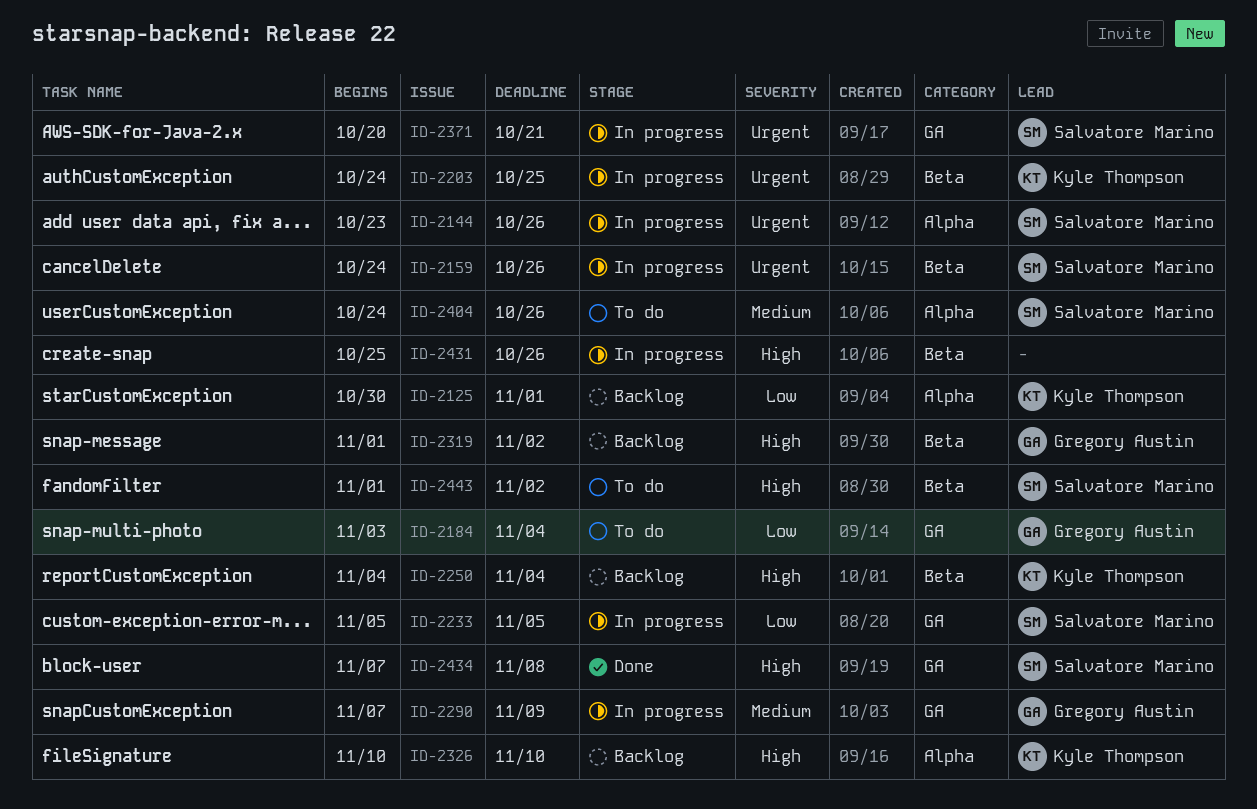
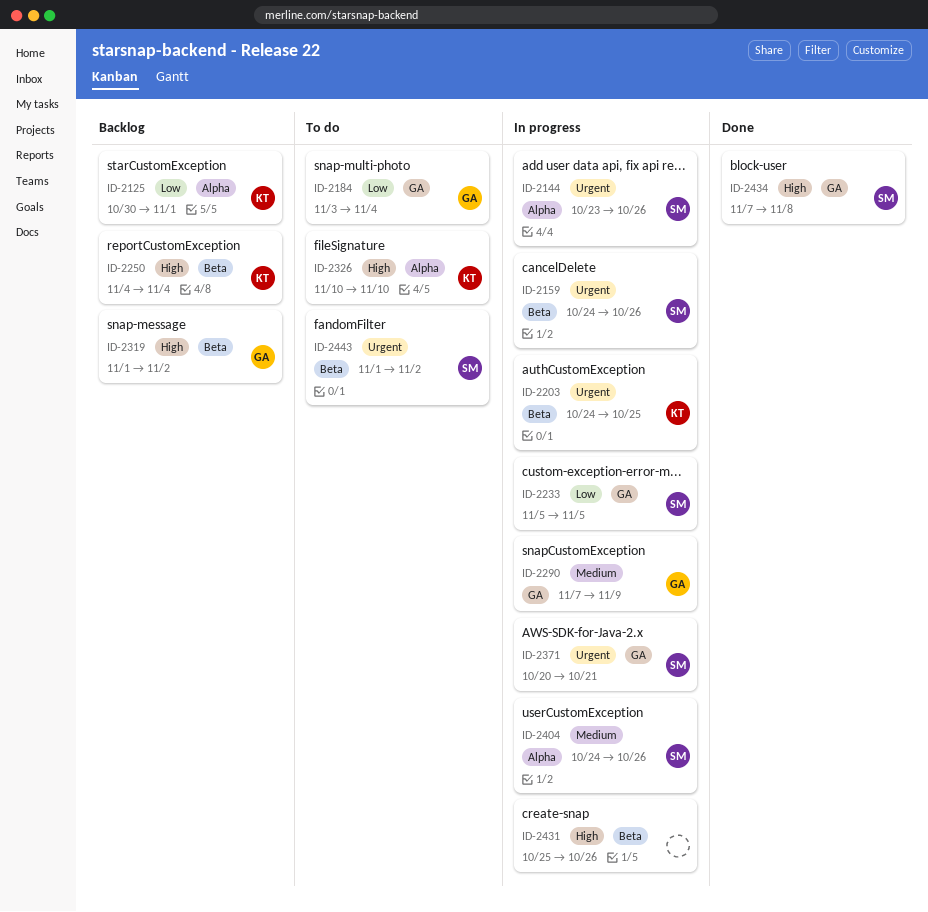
ID-2326, status: Backlog -> To do
ID-2404, status: To do -> In progress
ID-2443, priority: High -> Urgent

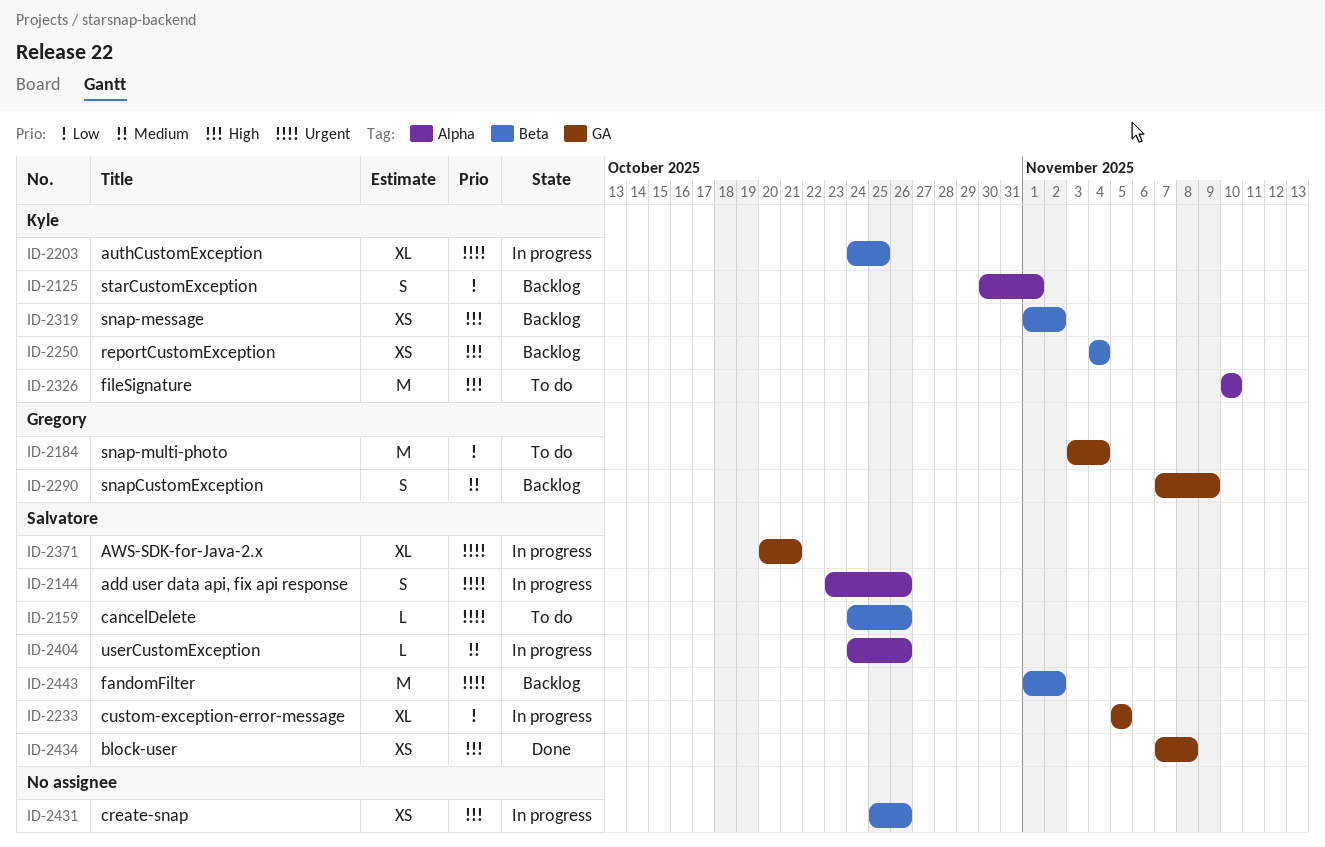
ID-2159, status: In progress -> To do
ID-2290, status: In progress -> Backlog
ID-2319, owner: Gregory -> Kyle
ID-2443, status: To do -> Backlog

